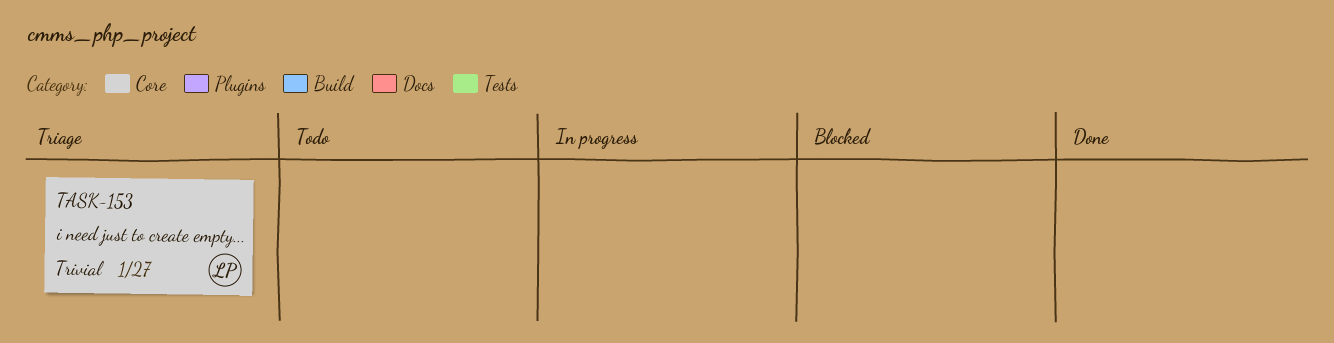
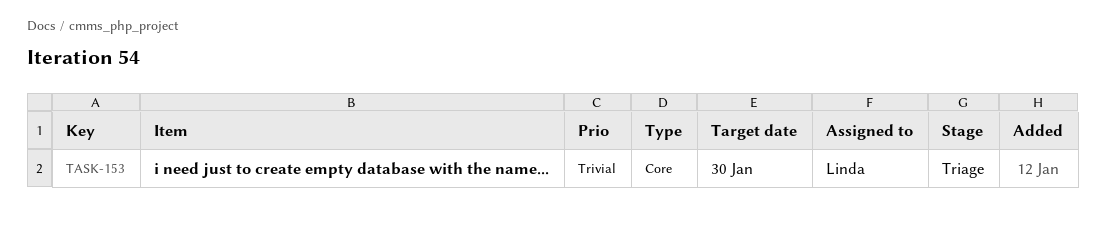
TASK-153, due: Jan 27 -> Jan 30

